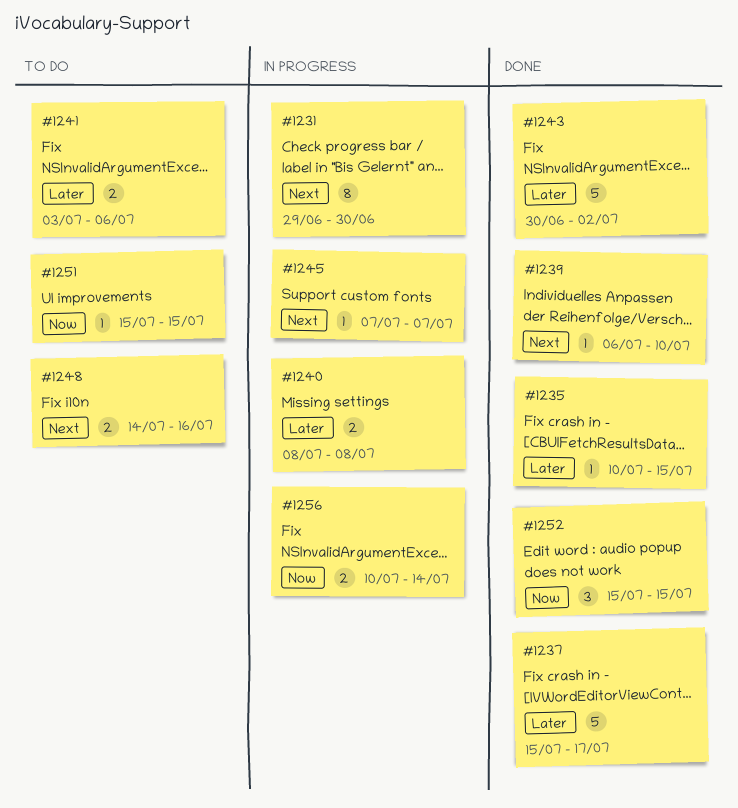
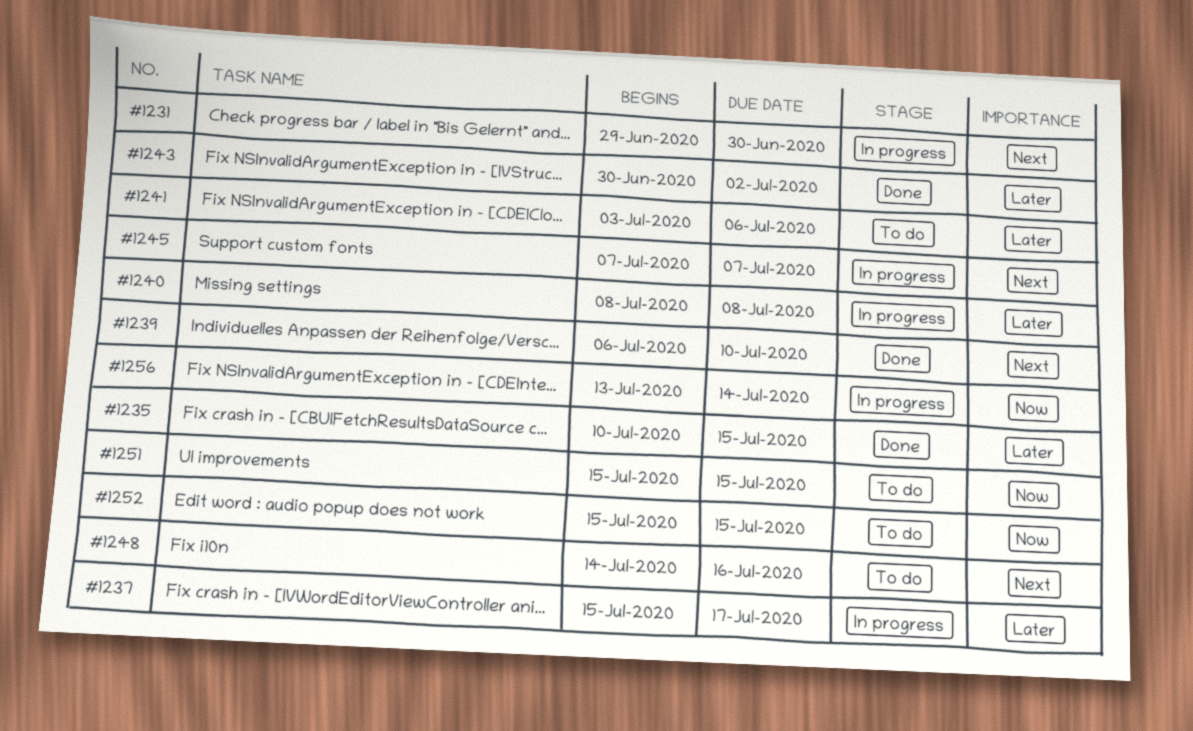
#1237, status: Done -> In progress
#1252, status: Done -> To do
#1256, start: Jul 10 -> Jul 13

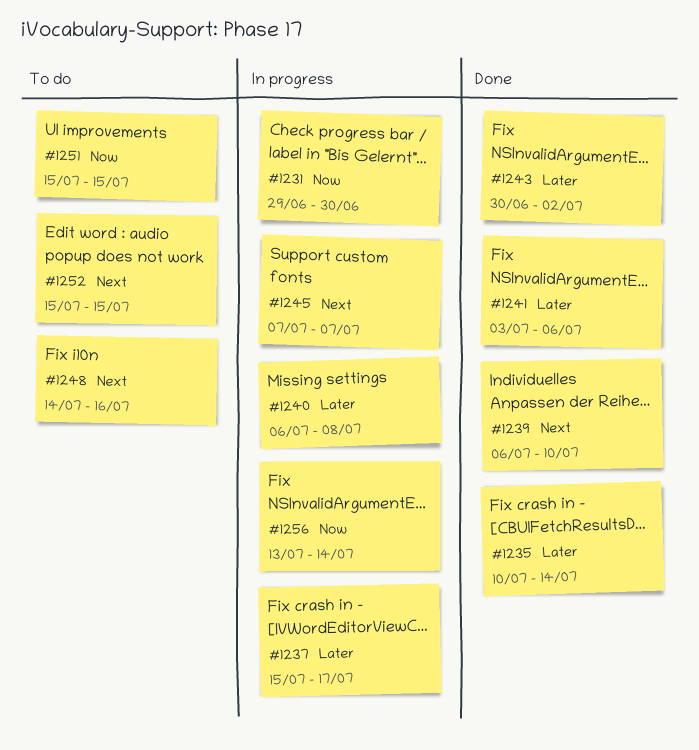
#1231, priority: Next -> Now
#1235, due: Jul 15 -> Jul 14
#1240, start: Jul 8 -> Jul 6
#1241, status: To do -> Done
#1252, priority: Now -> Next

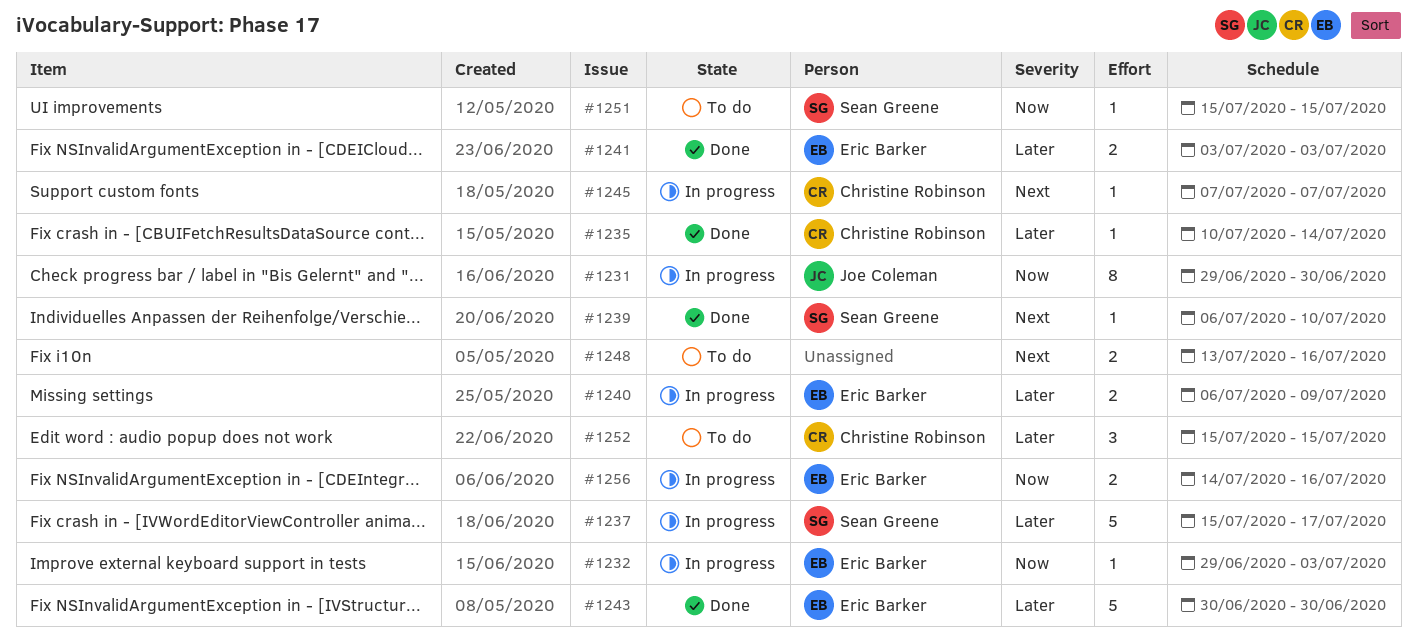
#1232: none -> present
#1240, due: Jul 8 -> Jul 9
#1241, due: Jul 6 -> Jul 3
#1243, due: Jul 2 -> Jun 30
#1248, start: Jul 14 -> Jul 13
#1252, priority: Next -> Later
#1256, start: Jul 13 -> Jul 14
#1256, due: Jul 14 -> Jul 16

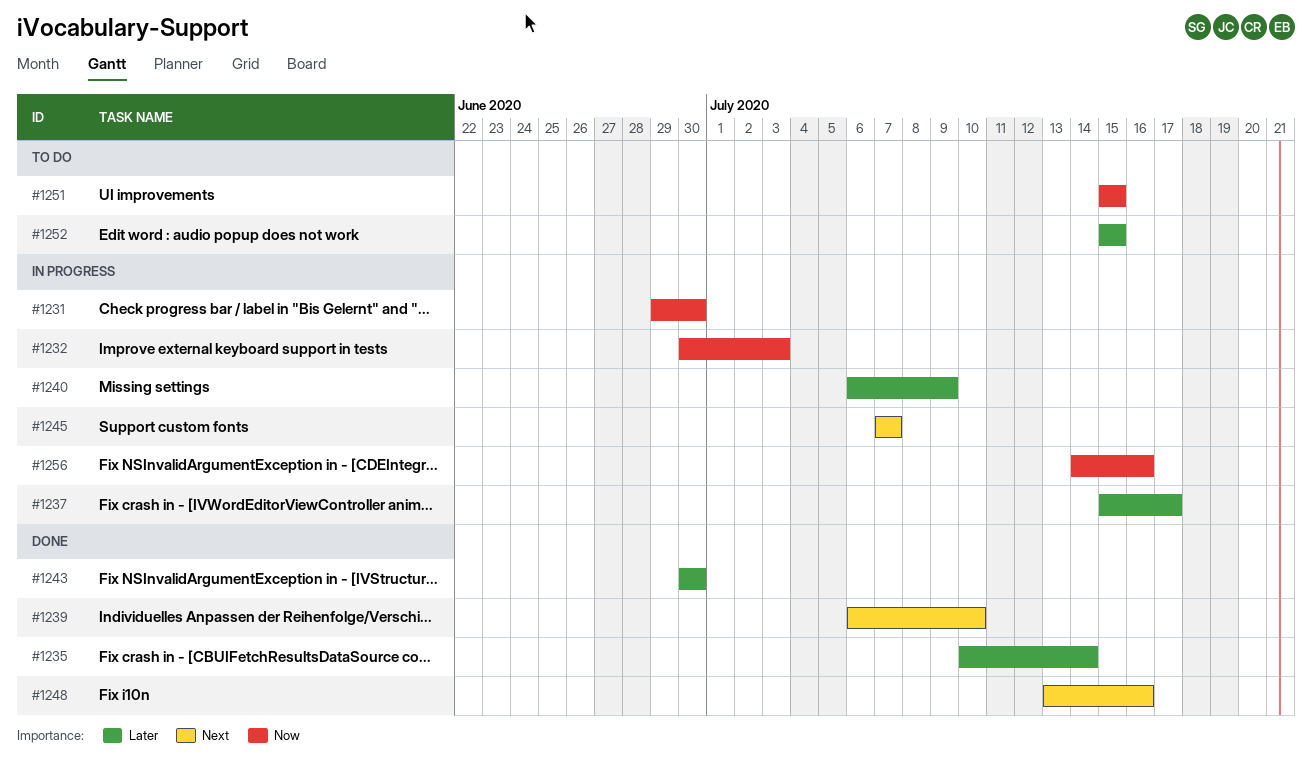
#1232, start: Jun 29 -> Jun 30
#1241: present -> none
#1248, status: To do -> Done

